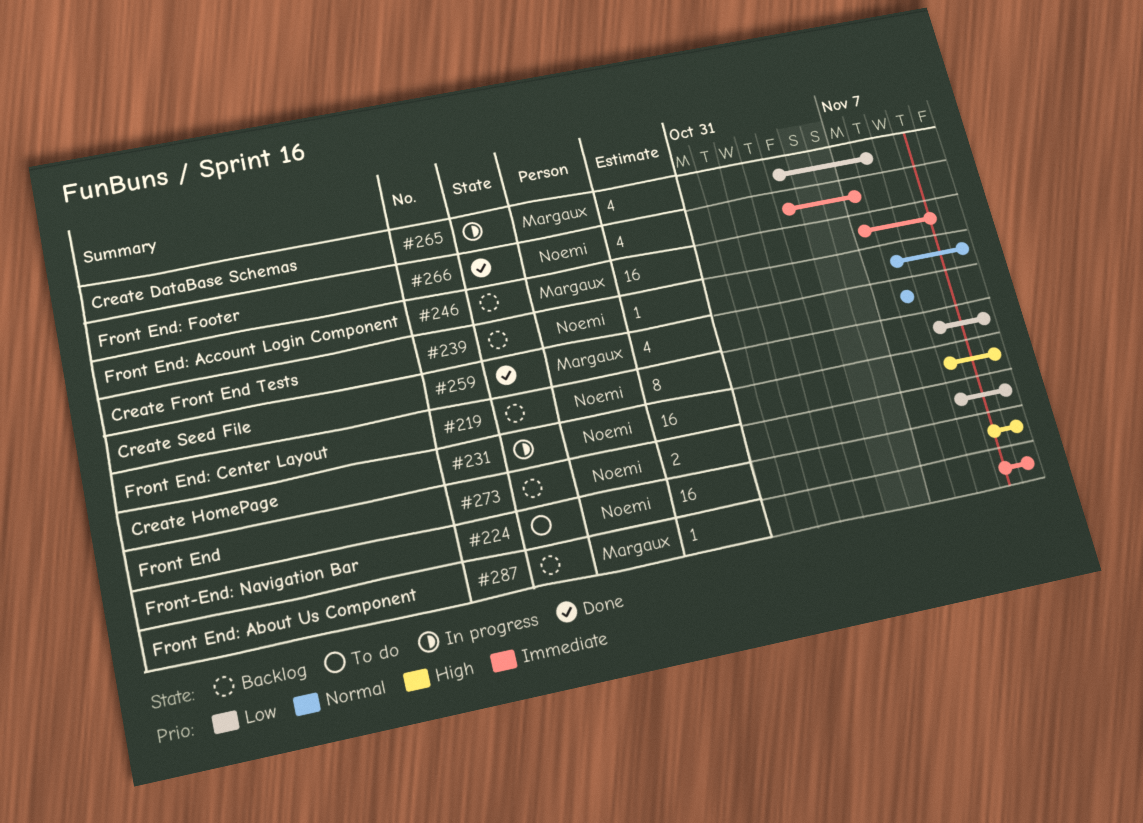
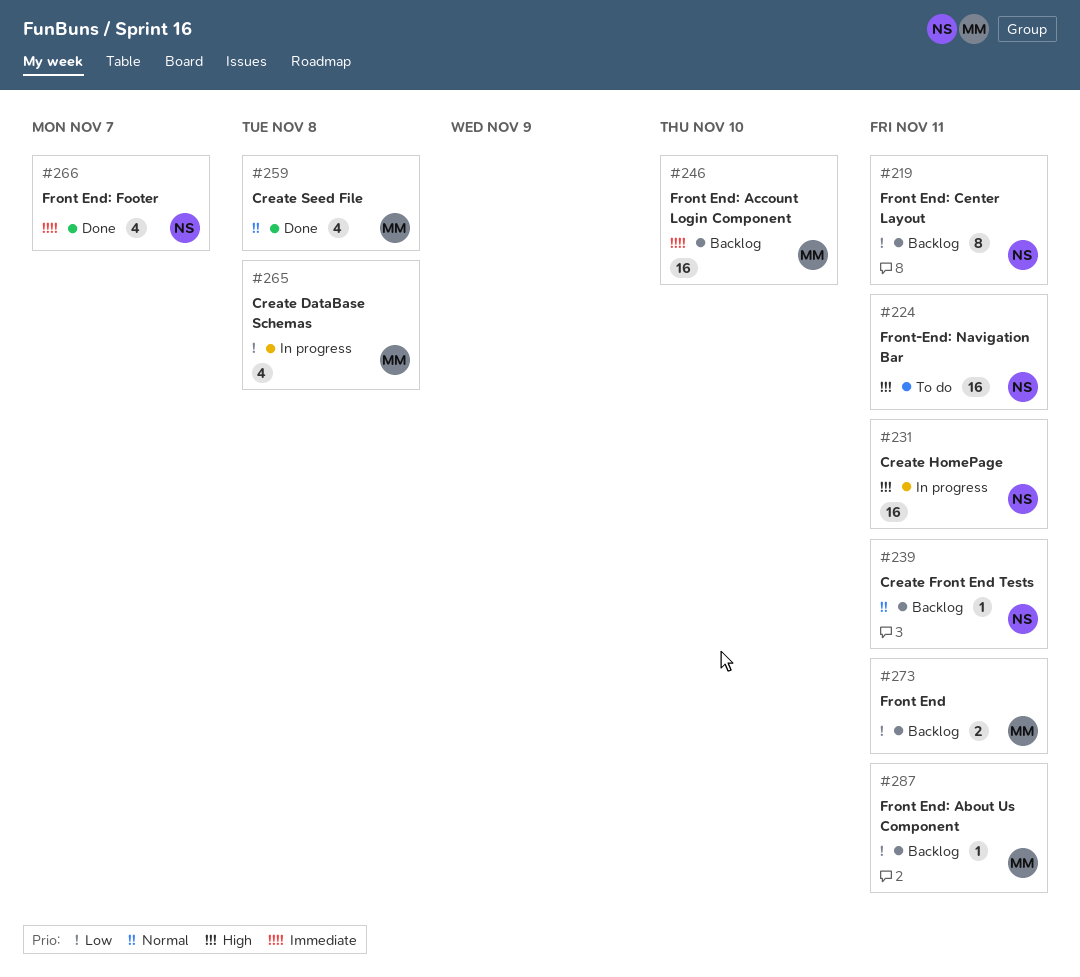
#273, owner: Noemi -> Margaux
#287, priority: Immediate -> Low

